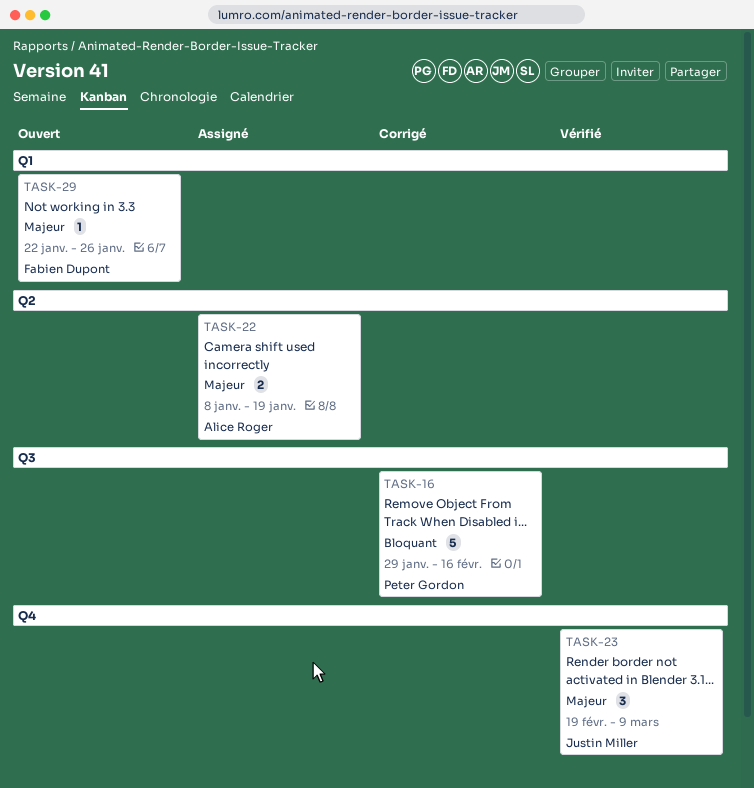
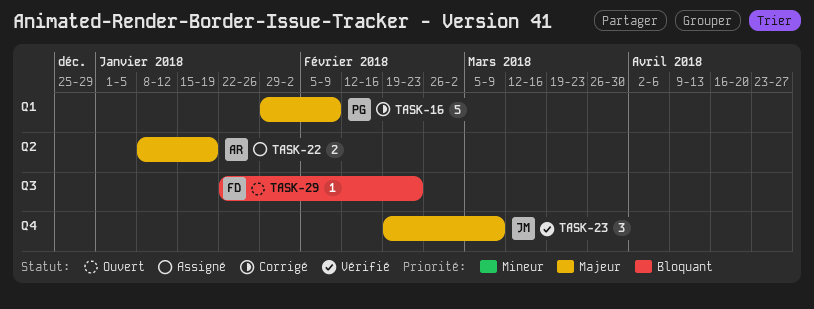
TASK-16, priority: Bloquant -> Majeur
TASK-16, label: Q3 -> Q1
TASK-16, due: Feb 16 -> Feb 9
TASK-29, priority: Majeur -> Bloquant
TASK-29, label: Q1 -> Q3
TASK-29, due: Jan 26 -> Feb 23

